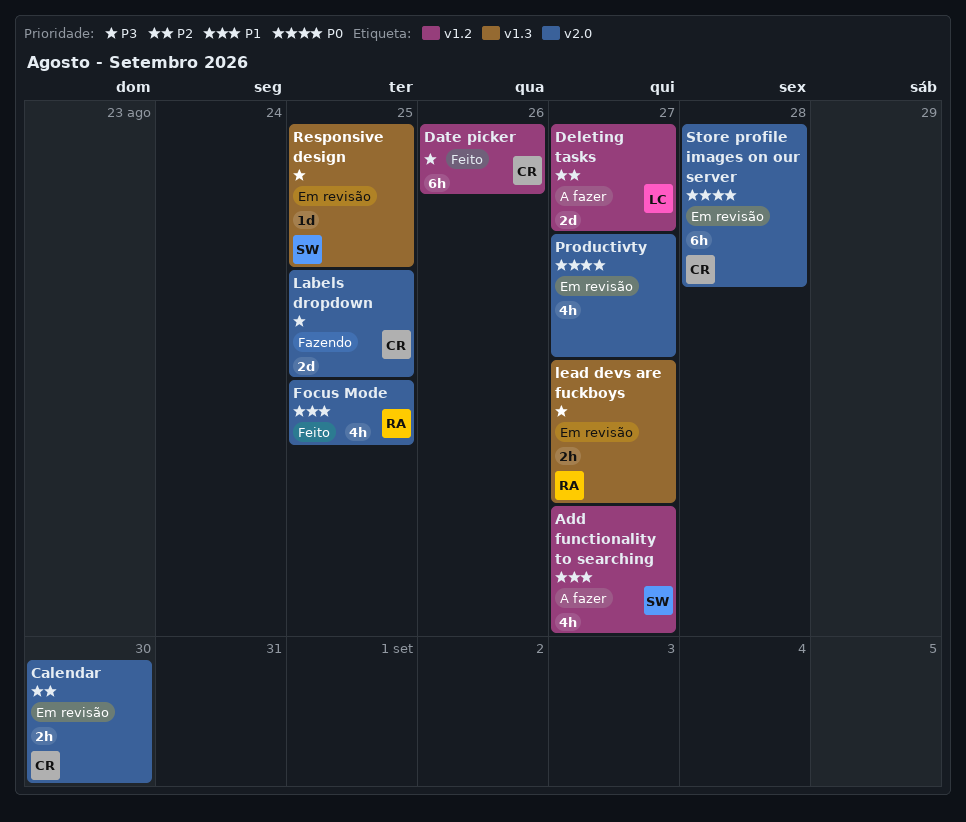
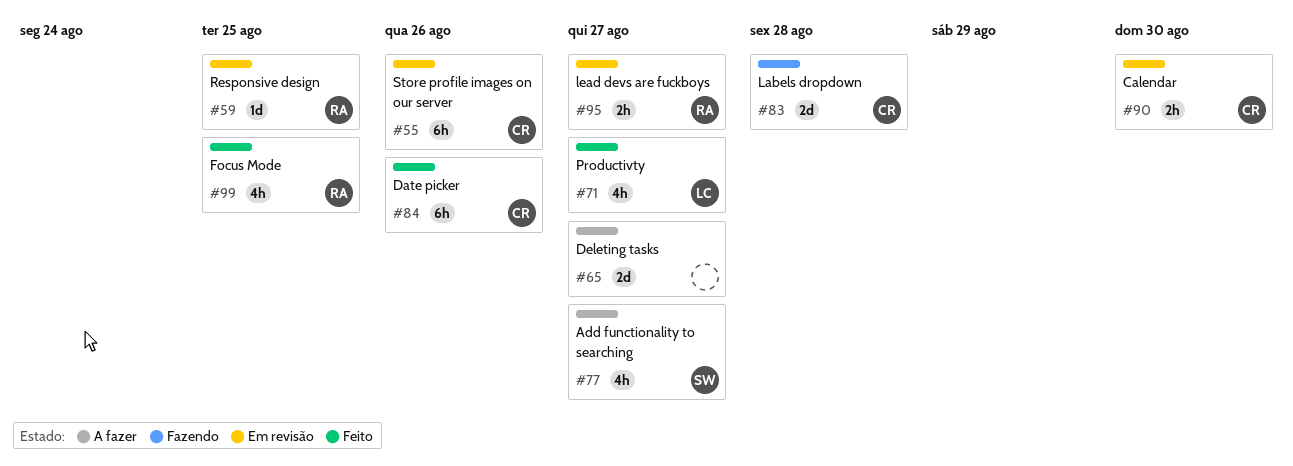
Deleting tasks, owner: LC -> none
Labels dropdown, due: Aug 25 -> Aug 28
Productivty, status: Em revisão -> Feito
Productivty, owner: none -> LC
Responsive design, owner: SW -> RA
Store profile images on our server, due: Aug 28 -> Aug 26

